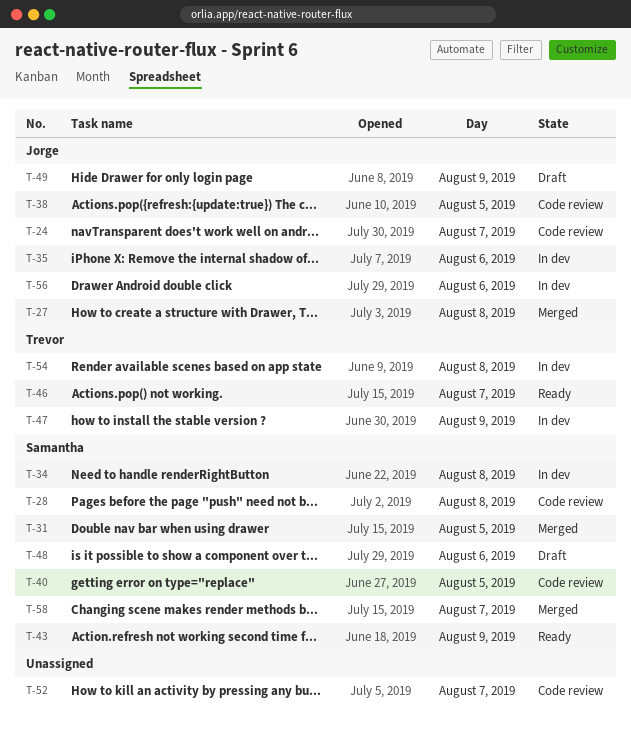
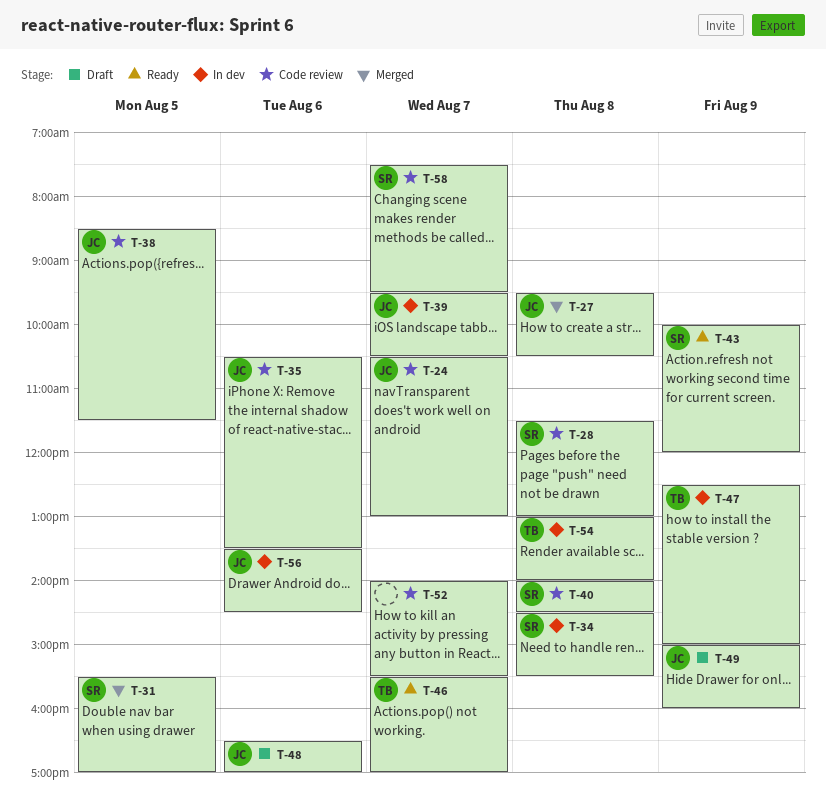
T-35, status: In dev -> Code review
T-39: none -> present
T-40, day: Aug 5 -> Aug 8
T-48, owner: Samantha -> Jorge
T-58, status: Merged -> Code review

